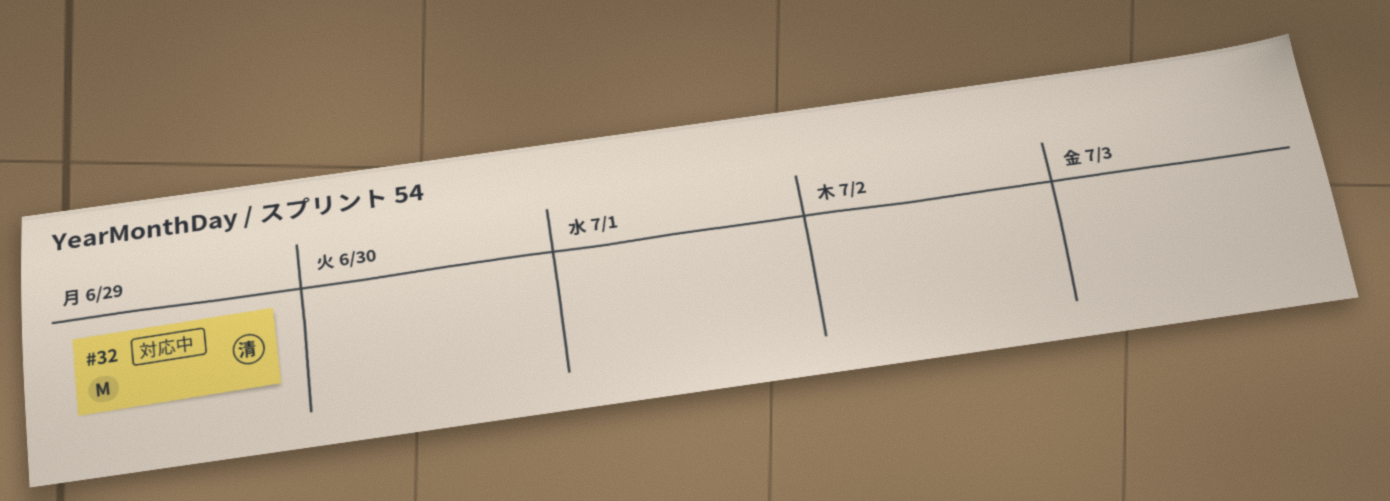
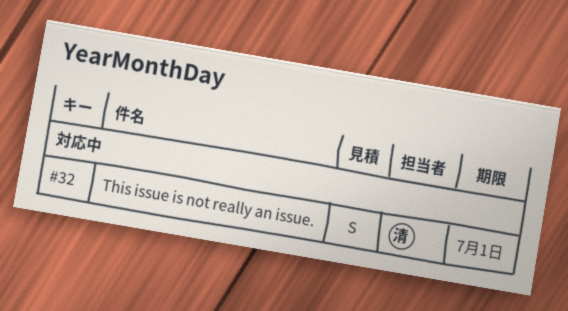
#32, estimate: M -> S
#32, due: Jun 29 -> Jul 1

